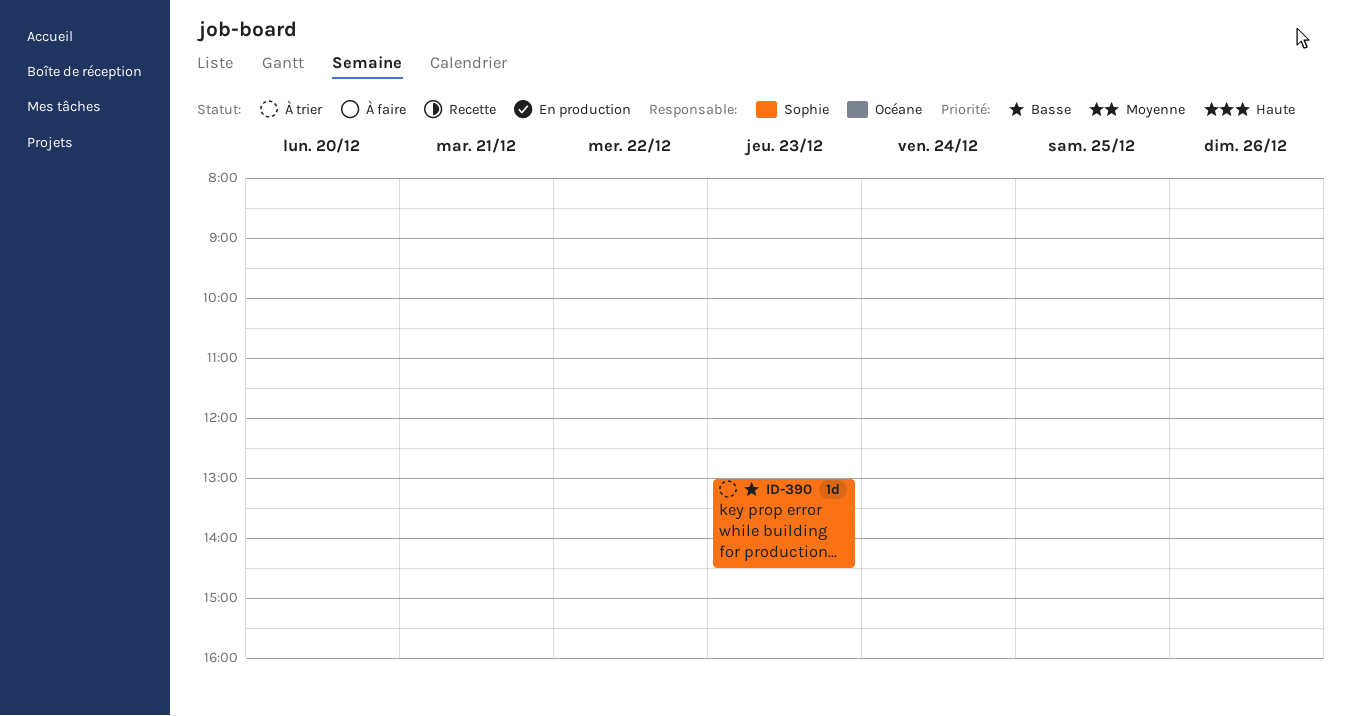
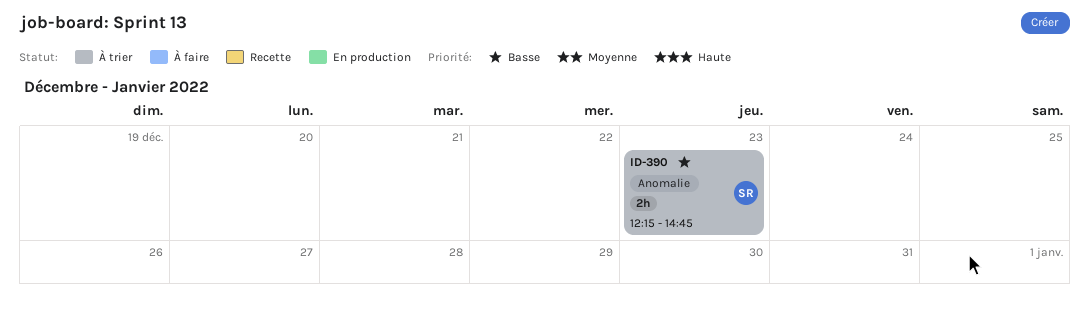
ID-390, estimate: 1d -> 2h
ID-390, begins: 13:00 -> 12:15
ID-390, ends: 14:30 -> 14:45

